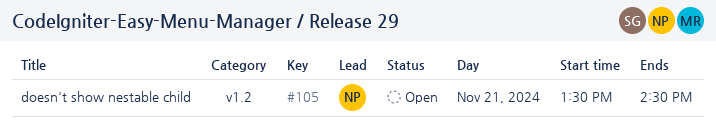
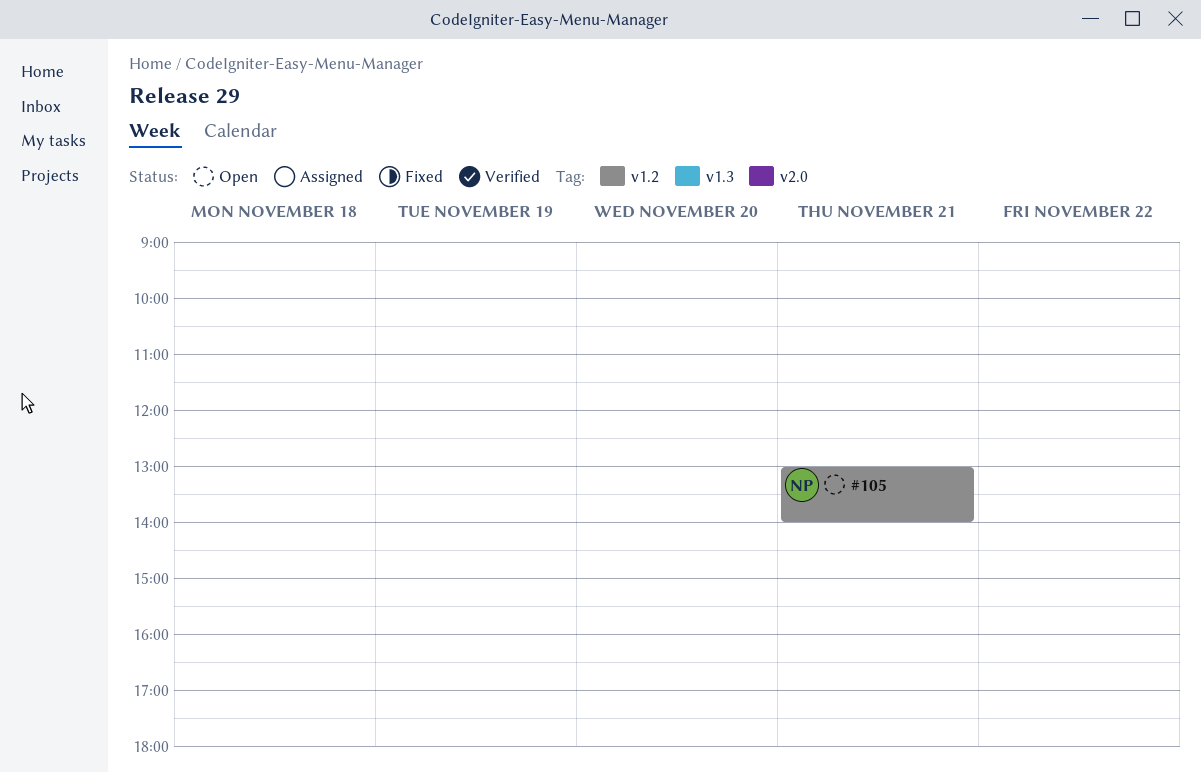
#105, begins: 13:30 -> 13:00
#105, ends: 14:30 -> 14:00

